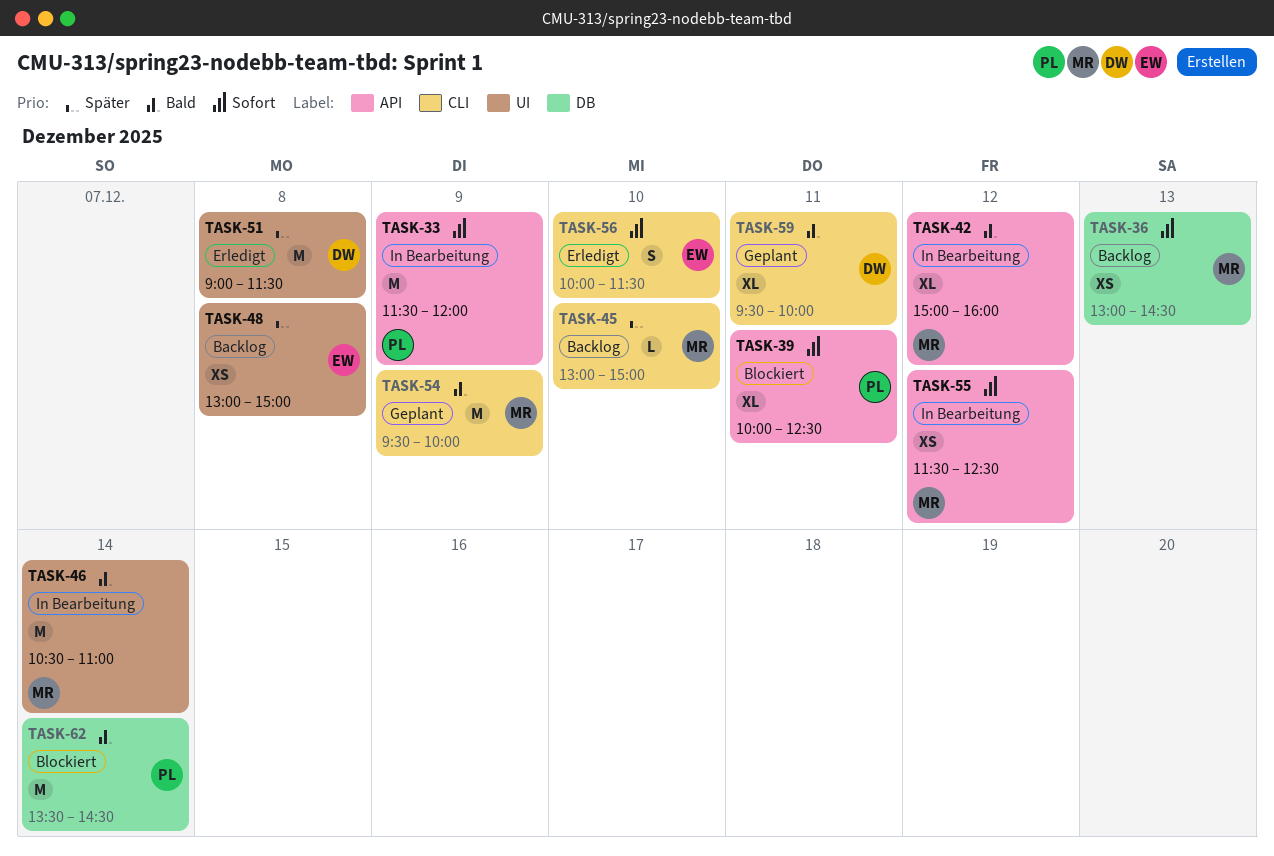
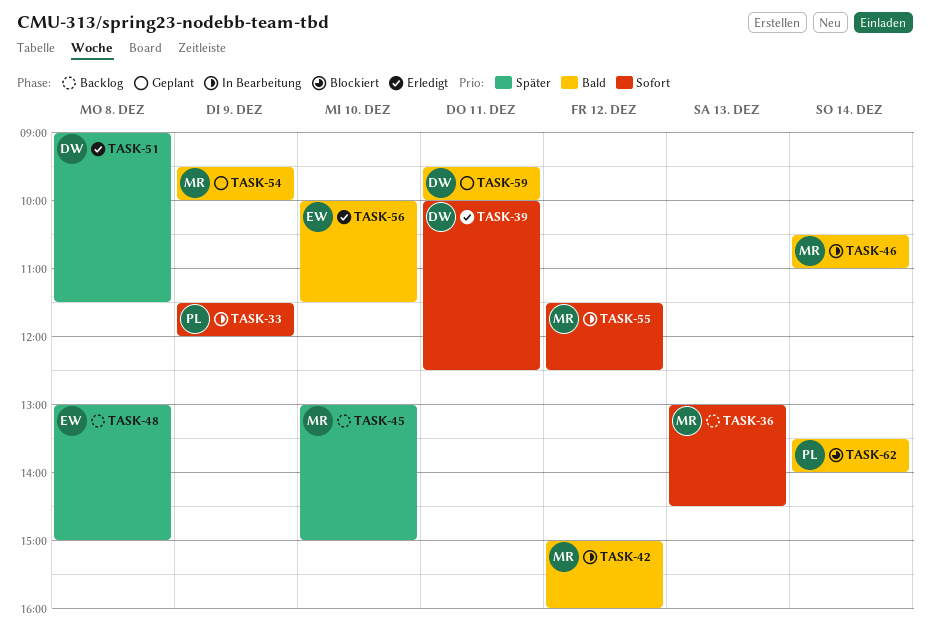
TASK-39, status: Blockiert -> Erledigt
TASK-39, owner: PL -> DW
TASK-56, priority: Sofort -> Bald
TASK-62, ends: 14:30 -> 14:00

